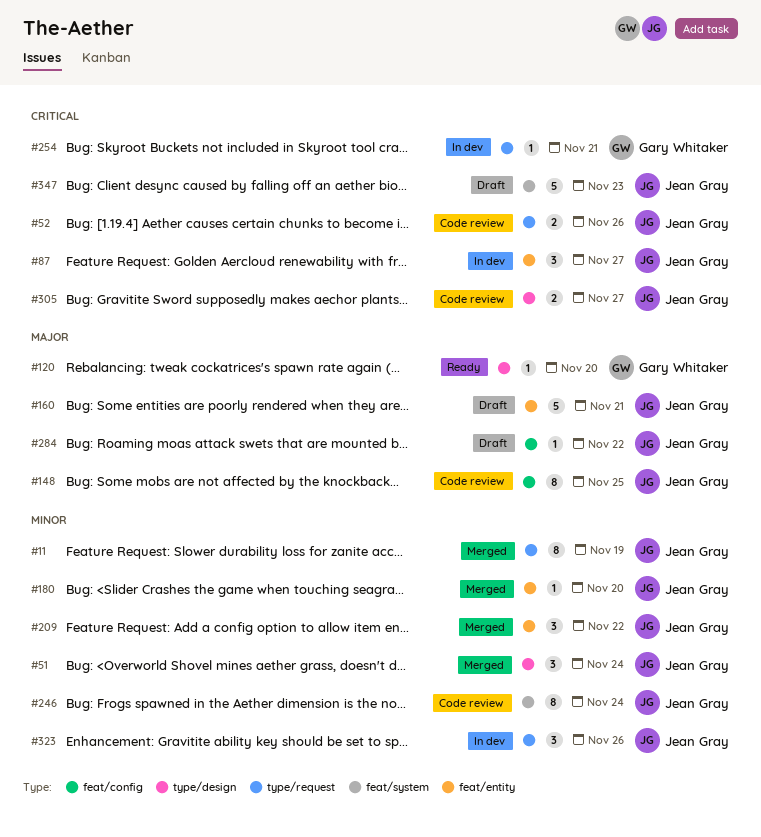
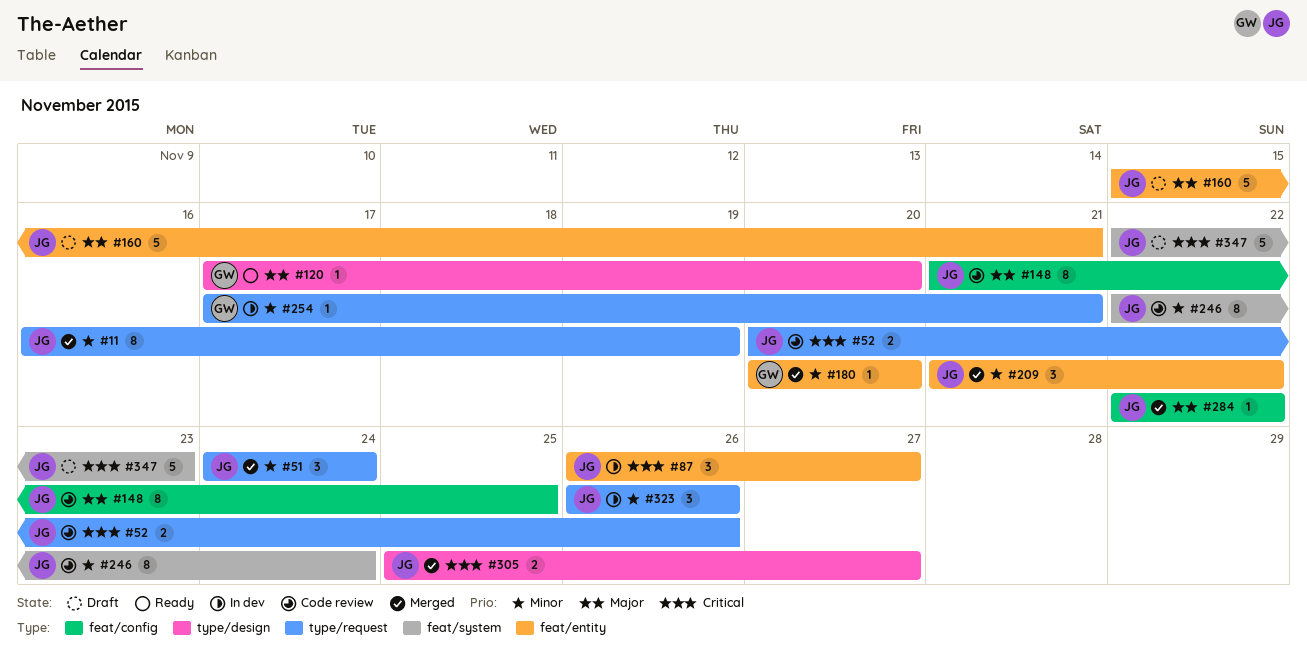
#51, label: type/design -> type/request
#180, owner: Jean Gray -> Gary Whitaker
#254, priority: Critical -> Minor
#284, status: Draft -> Merged
#305, status: Code review -> Merged

